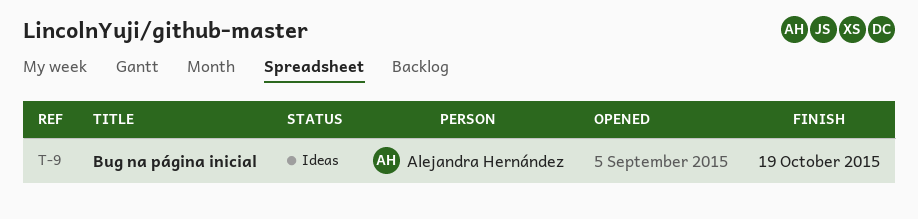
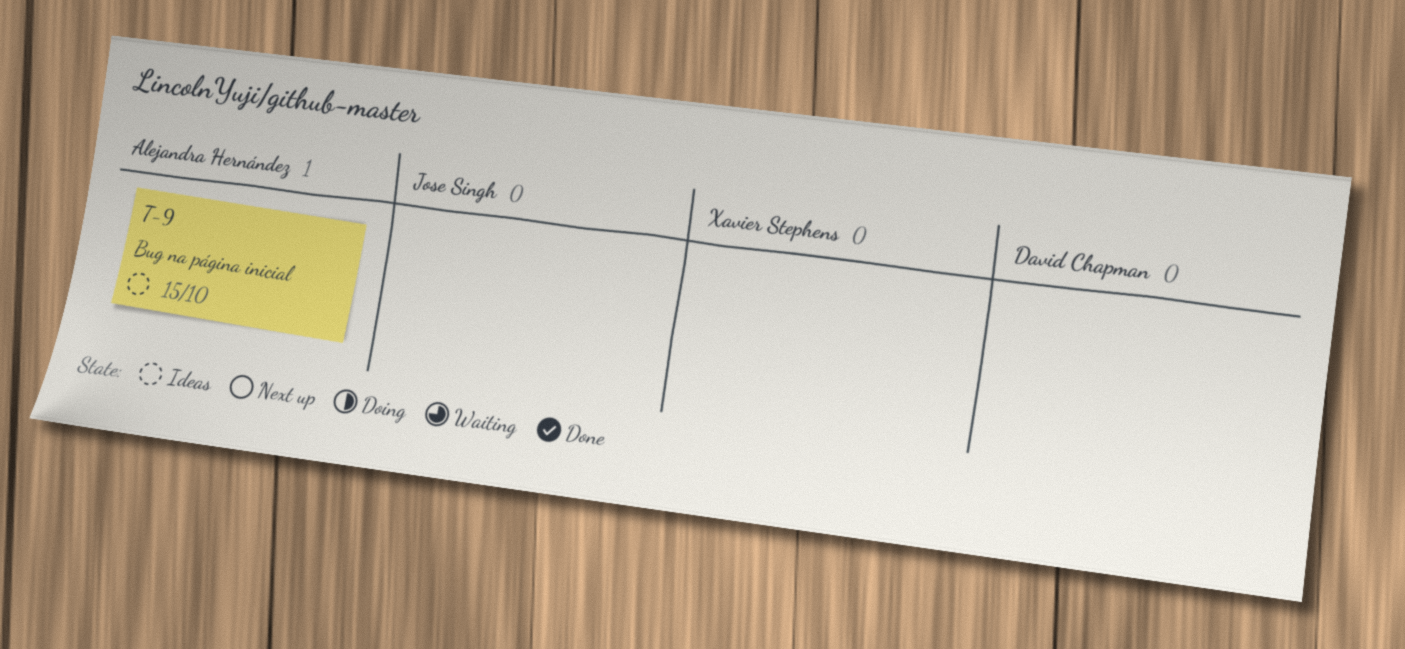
T-9, due: Oct 19 -> Oct 15

